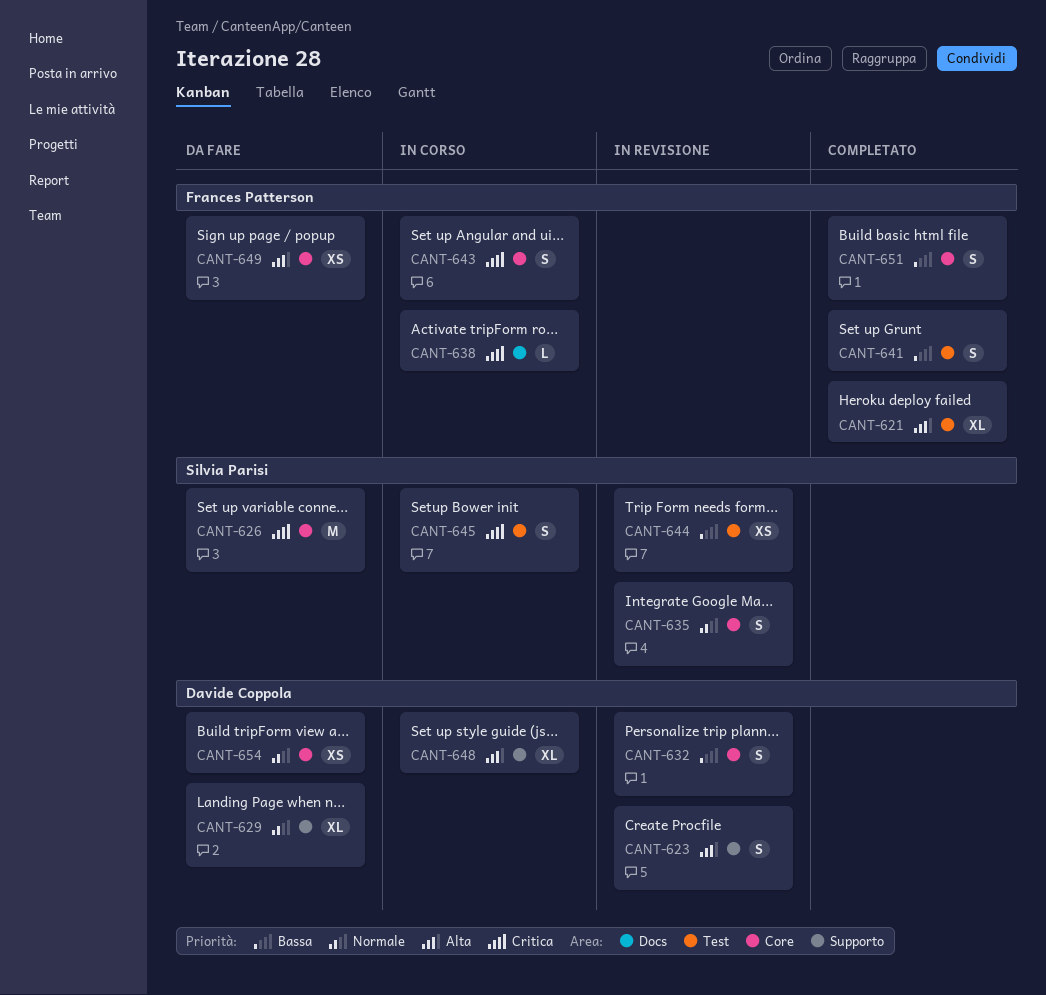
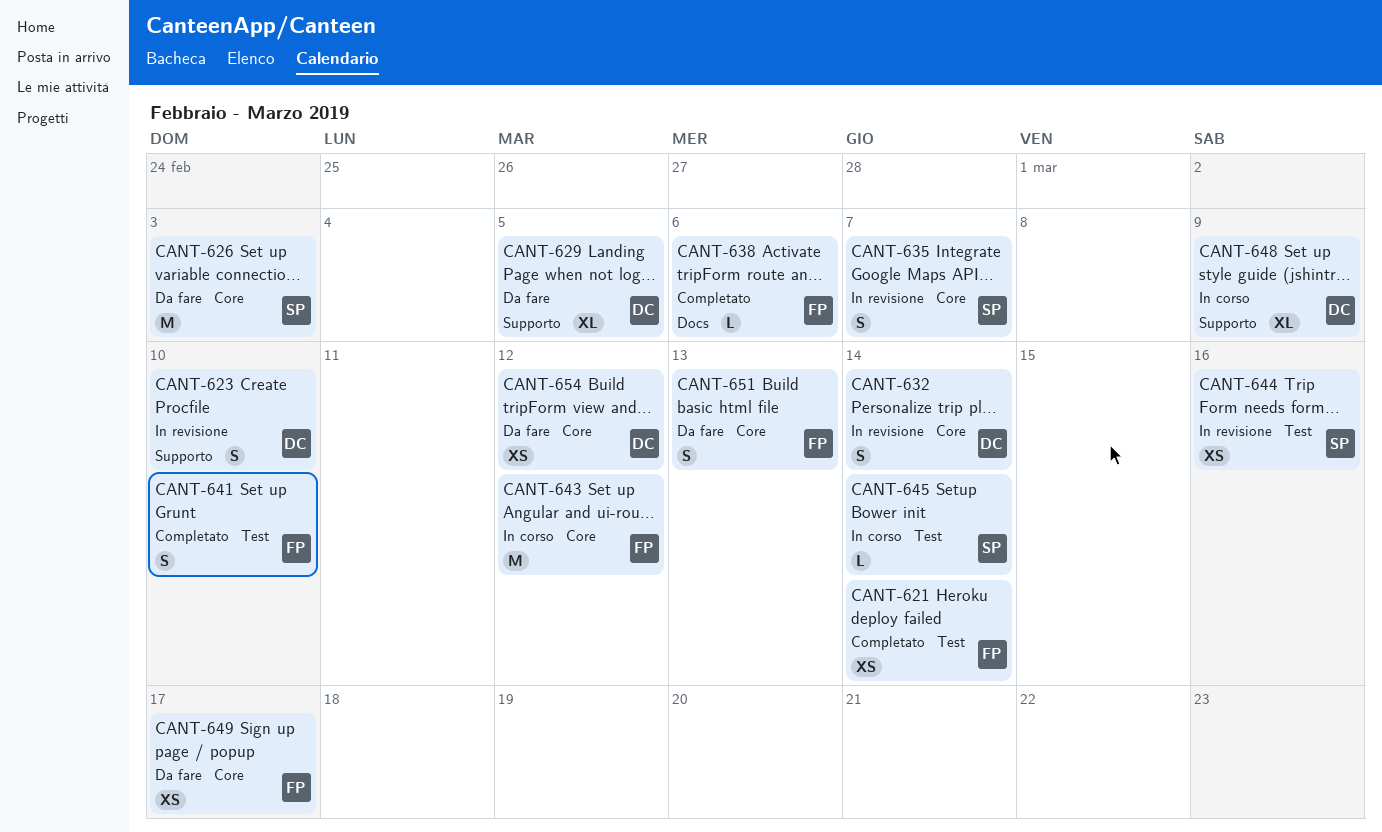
CANT-621, estimate: XL -> XS
CANT-638, status: In corso -> Completato
CANT-643, estimate: S -> M
CANT-645, estimate: S -> L
CANT-651, status: Completato -> Da fare

